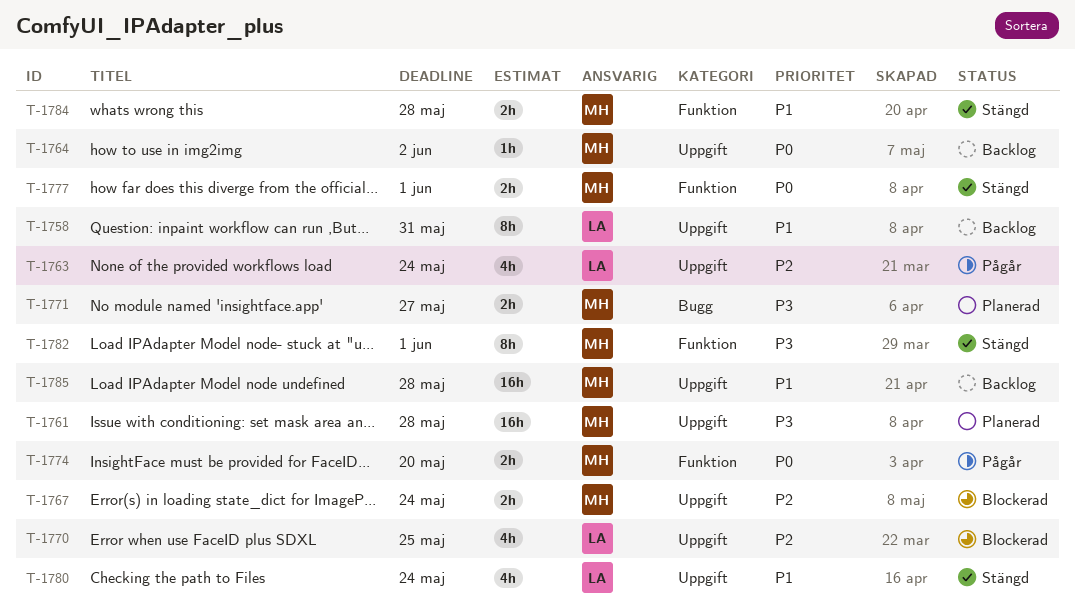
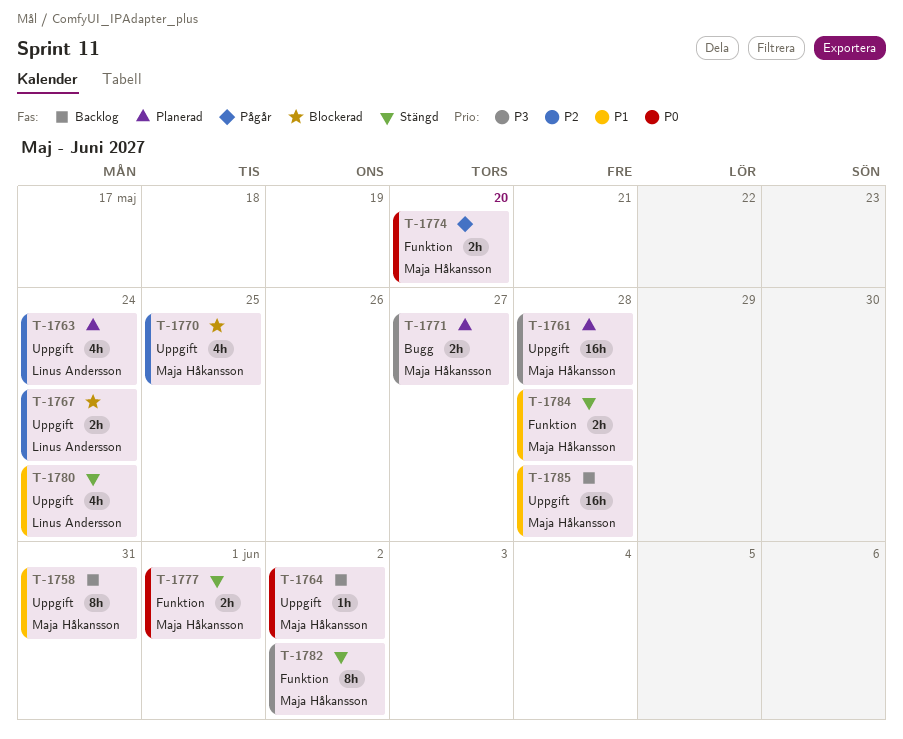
T-1758, owner: Linus Andersson -> Maja Håkansson
T-1763, status: Pågår -> Planerad
T-1767, owner: Maja Håkansson -> Linus Andersson
T-1770, owner: Linus Andersson -> Maja Håkansson
T-1782, due: Jun 1 -> Jun 2

